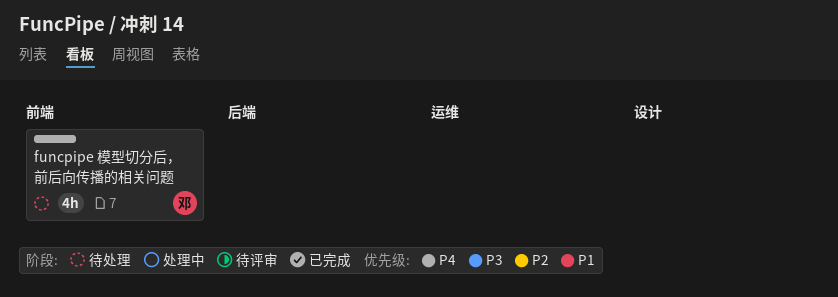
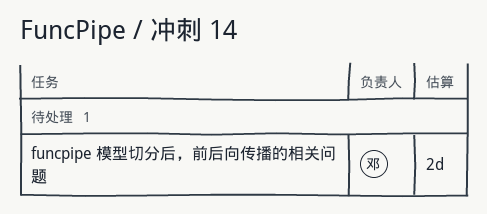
funcpipe 模型切分后，前后向传播的相关问题, estimate: 4h -> 2d

